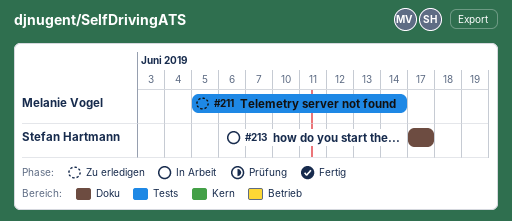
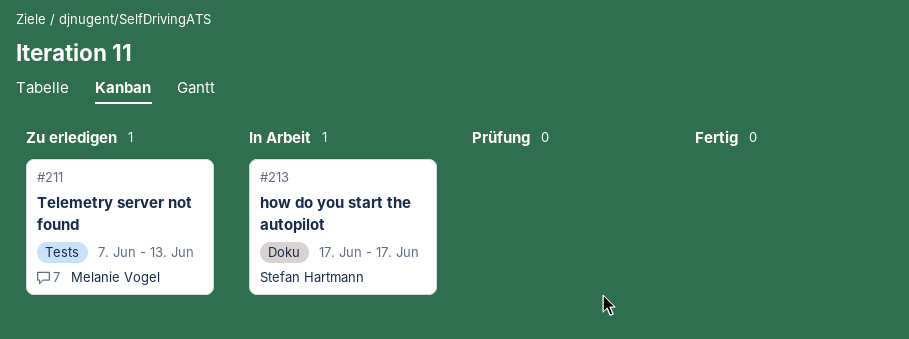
#211, start: Jun 5 -> Jun 7
#211, due: Jun 14 -> Jun 13

